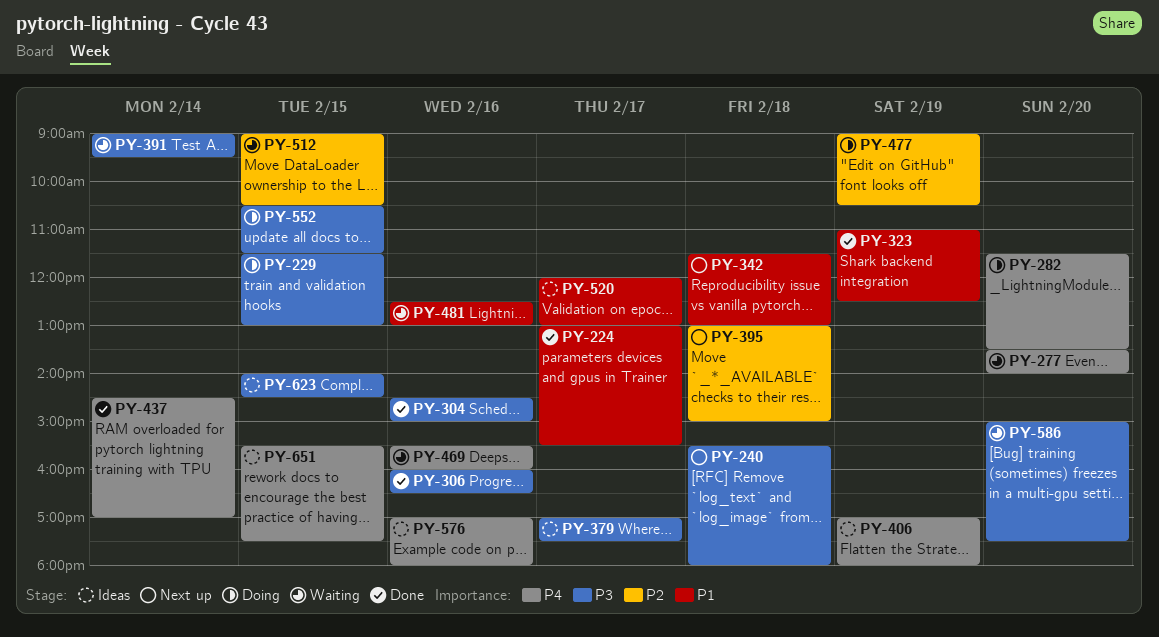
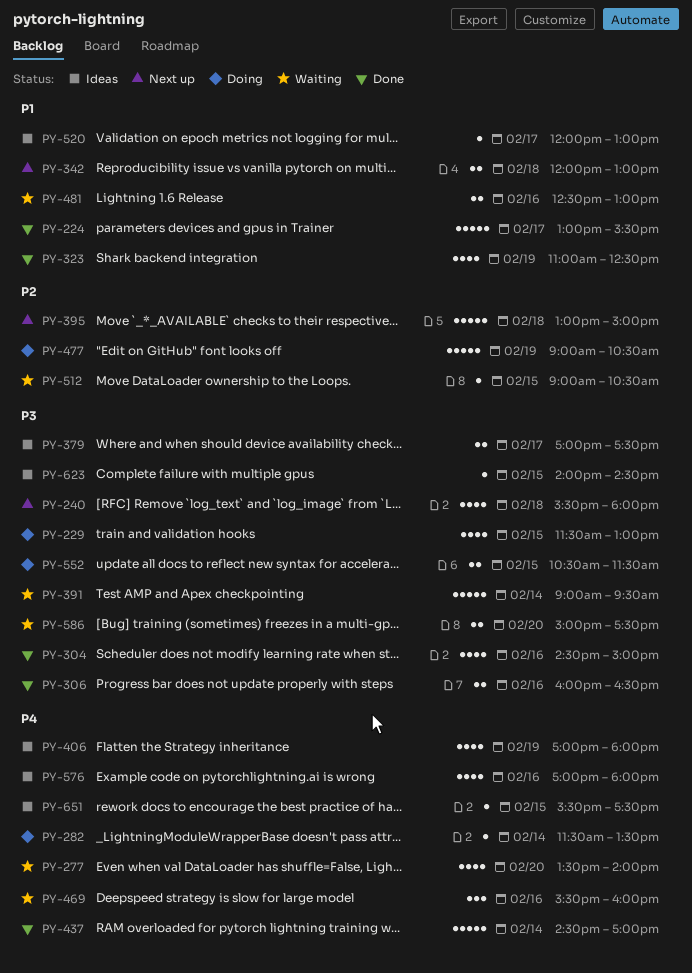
PY-282, day: Feb 20 -> Feb 14
PY-342, begins: 11:30 -> 12:00

